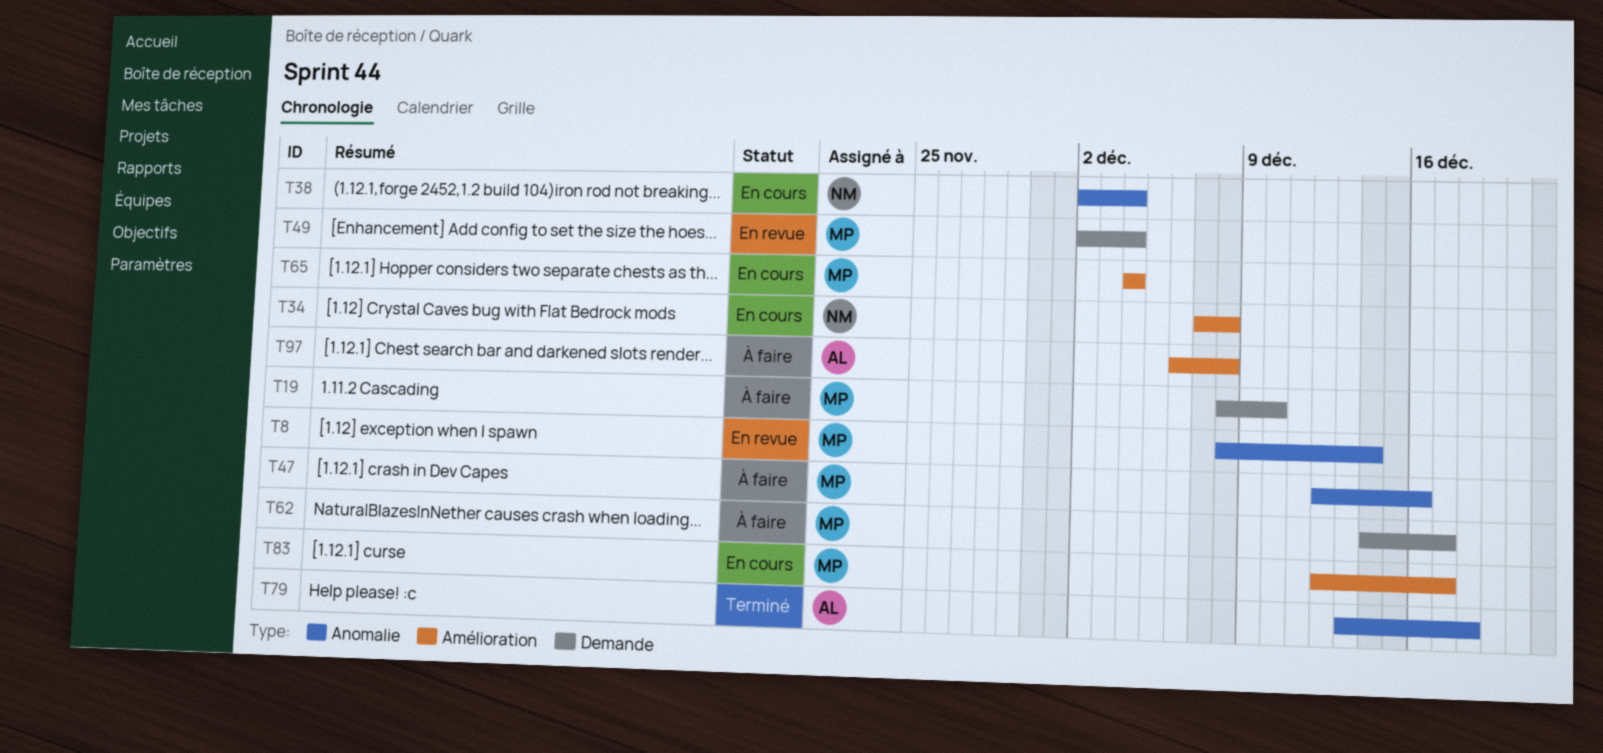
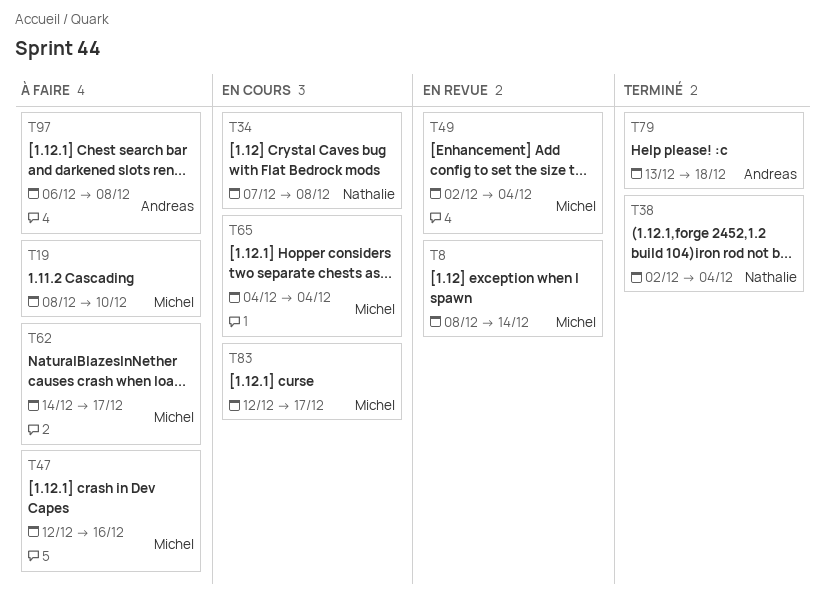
T38, status: En cours -> Terminé

